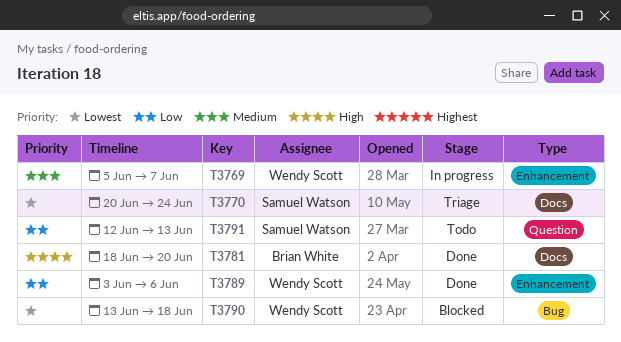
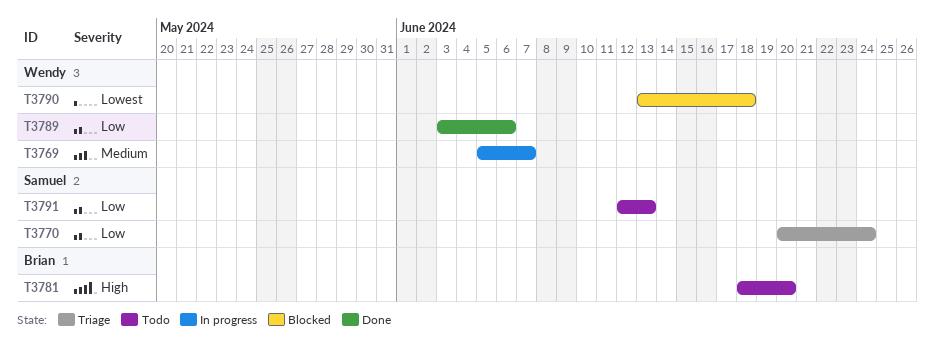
T3770, priority: Lowest -> Low
T3781, status: Done -> Todo

